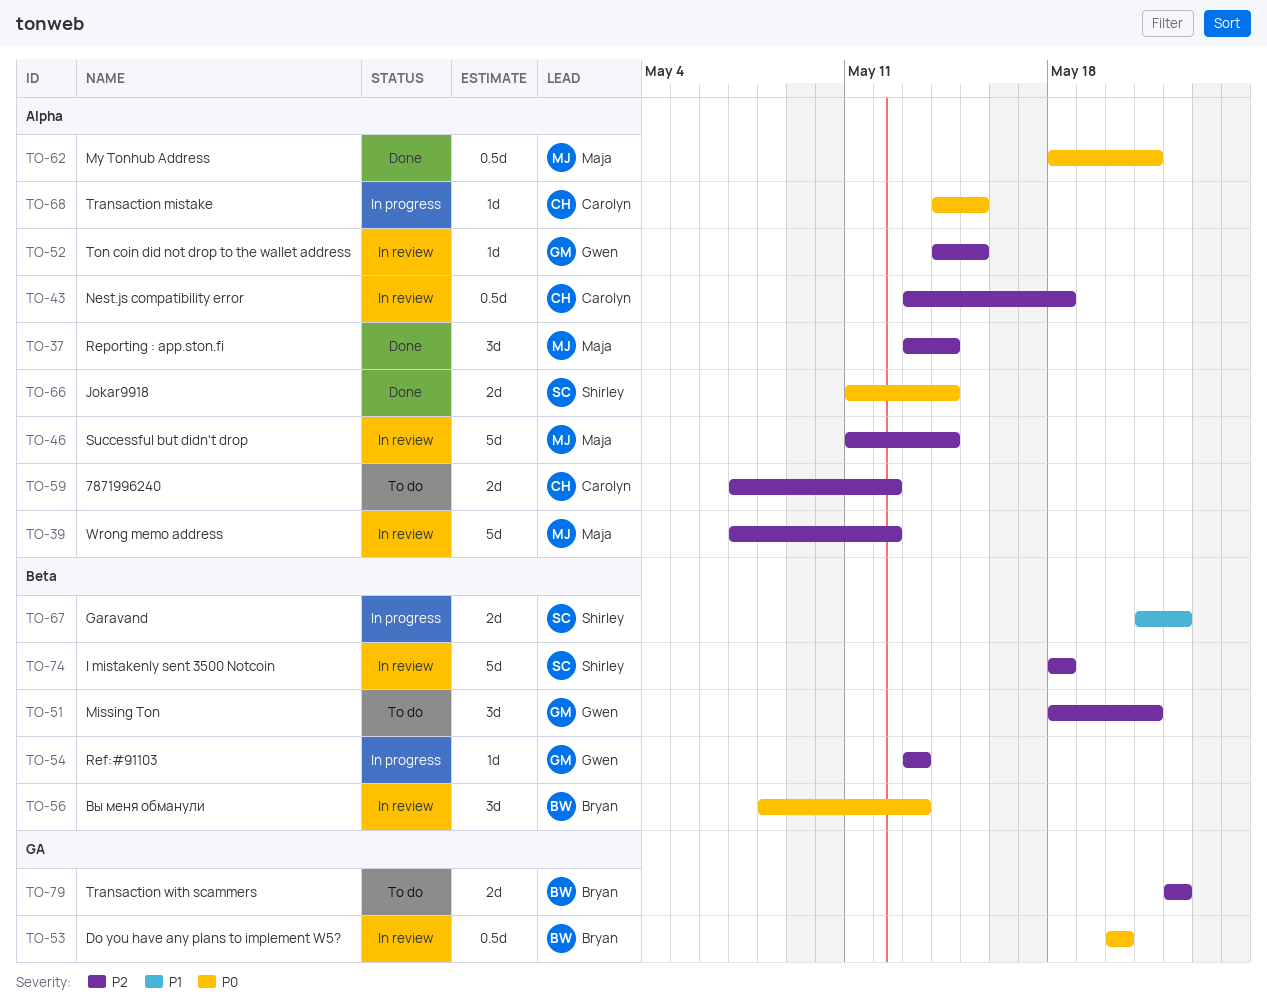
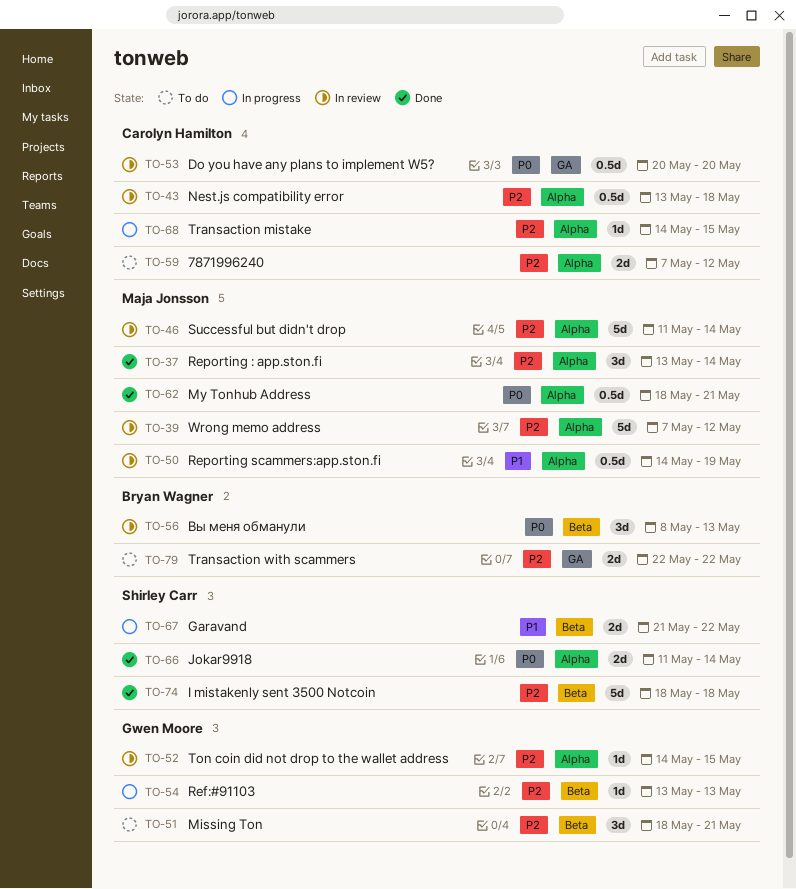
TO-50: none -> present
TO-53, owner: Bryan Wagner -> Carolyn Hamilton
TO-68, priority: P0 -> P2
TO-74, status: In review -> Done

